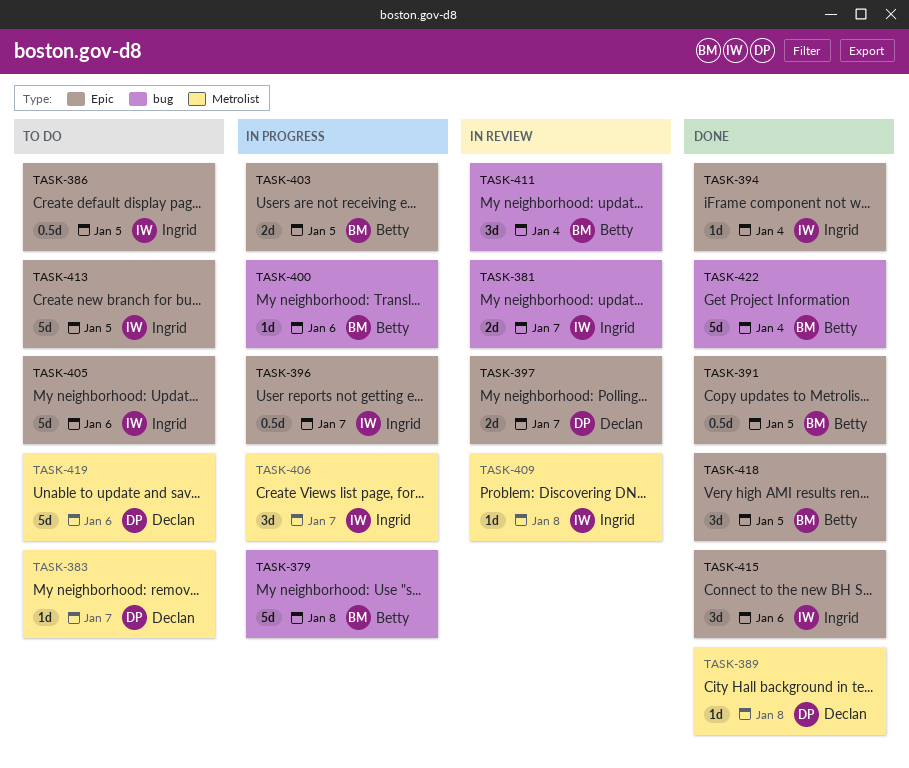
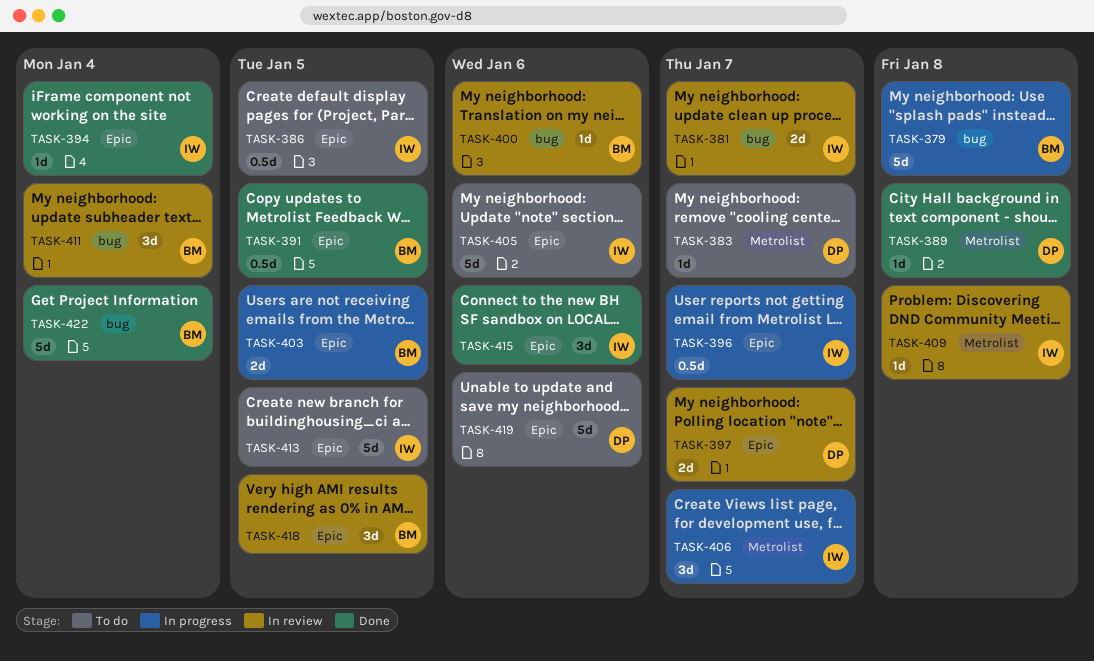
TASK-400, status: In progress -> In review
TASK-418, status: Done -> In review
TASK-419, label: Metrolist -> Epic

